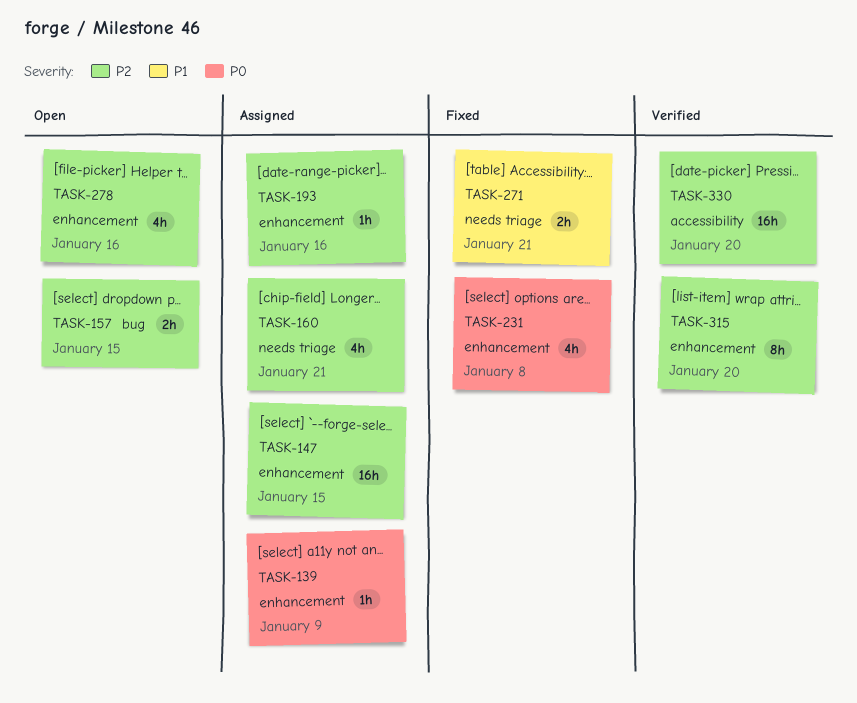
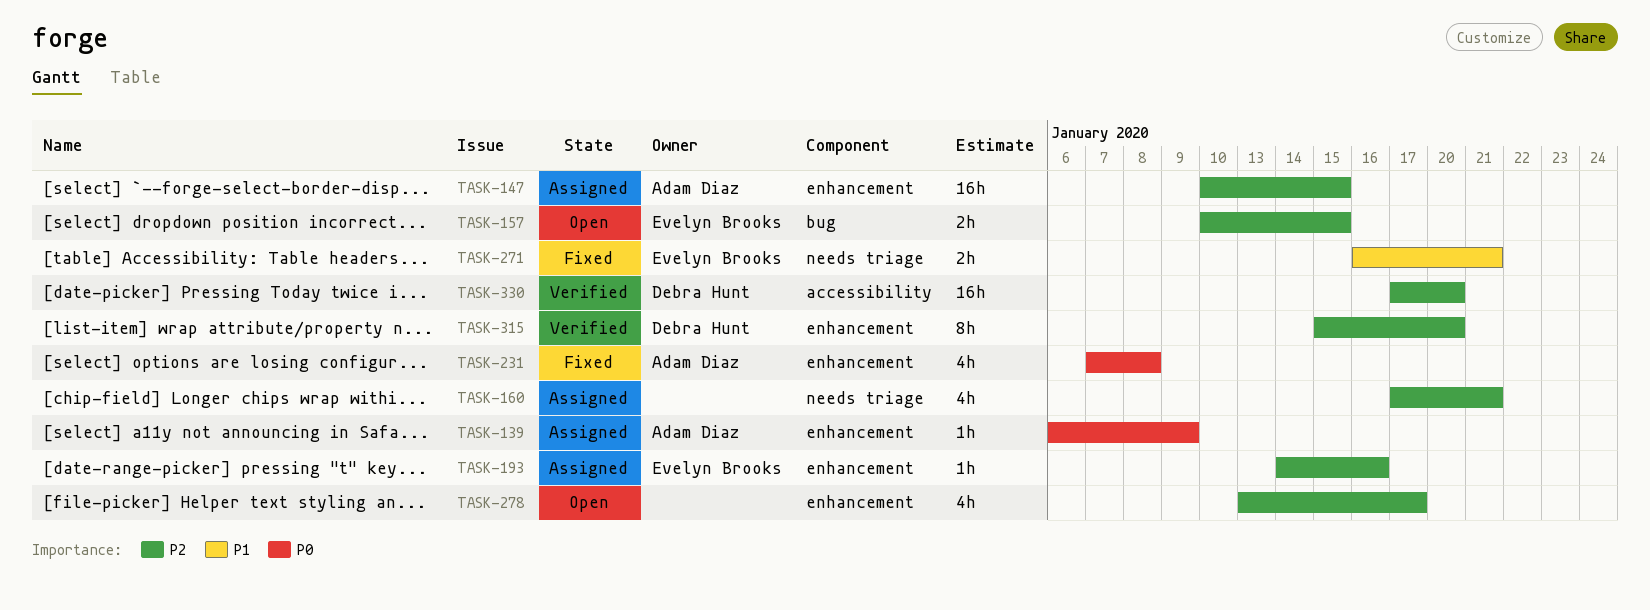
TASK-278, due: Jan 16 -> Jan 17

